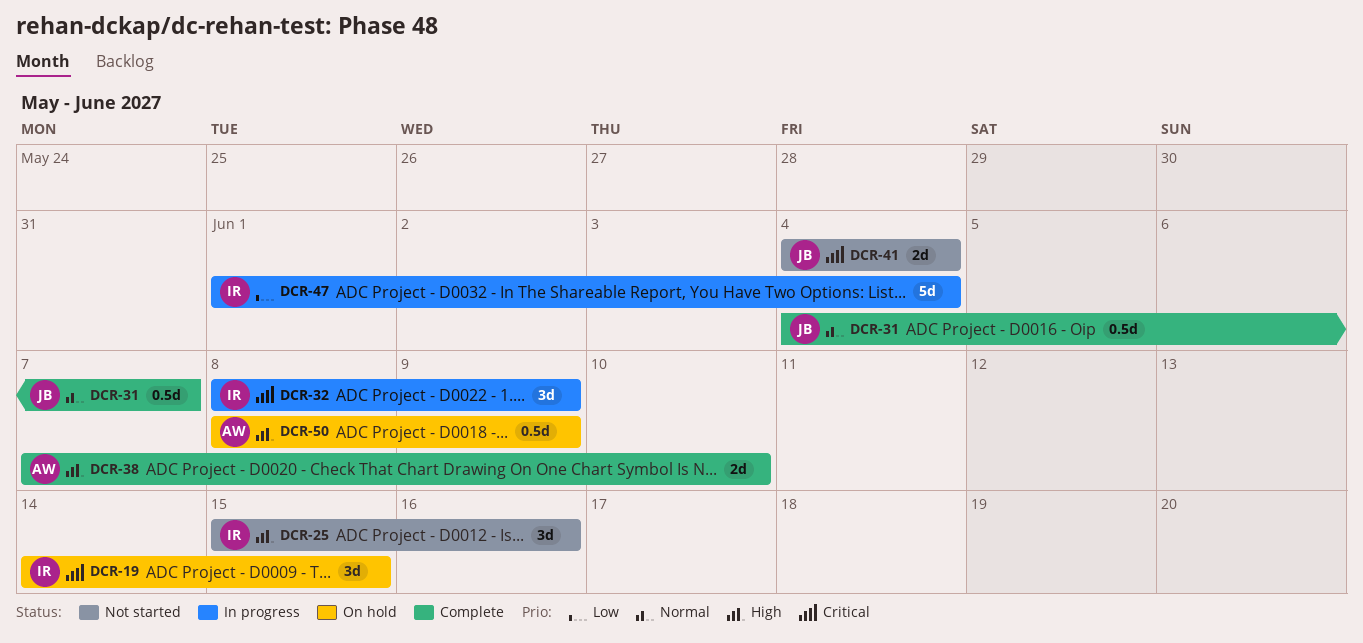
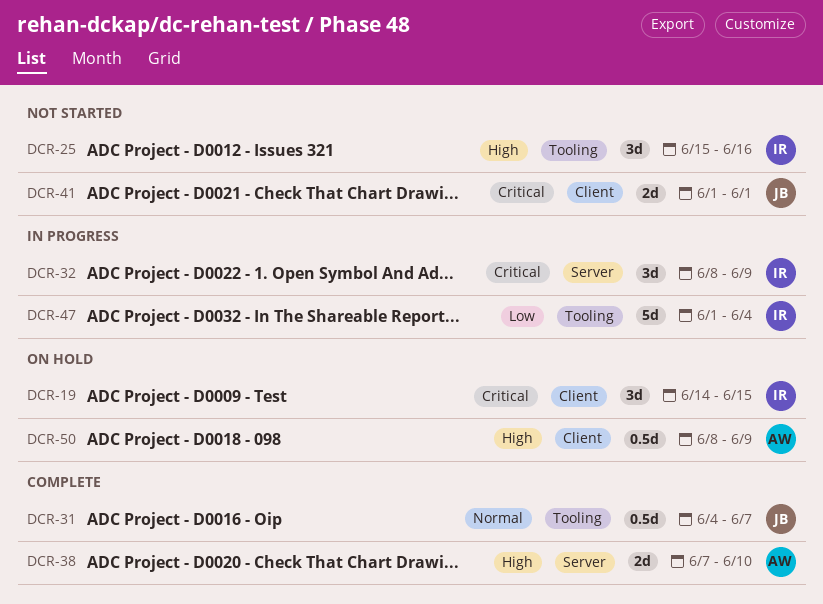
DCR-41, start: Jun 4 -> Jun 1
DCR-41, due: Jun 4 -> Jun 1

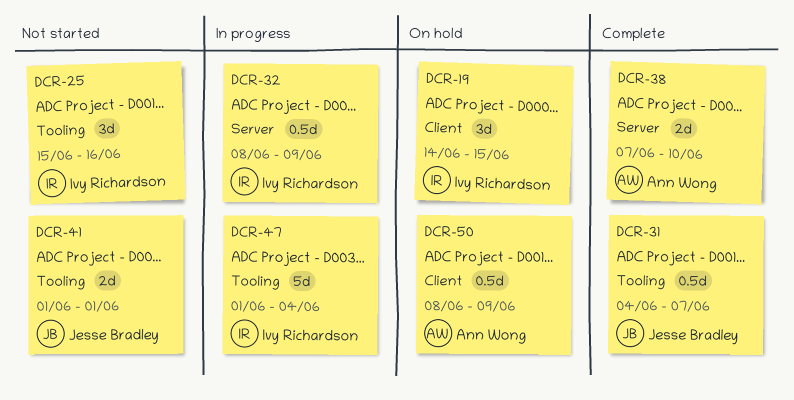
DCR-32, estimate: 3d -> 0.5d
DCR-41, label: Client -> Tooling

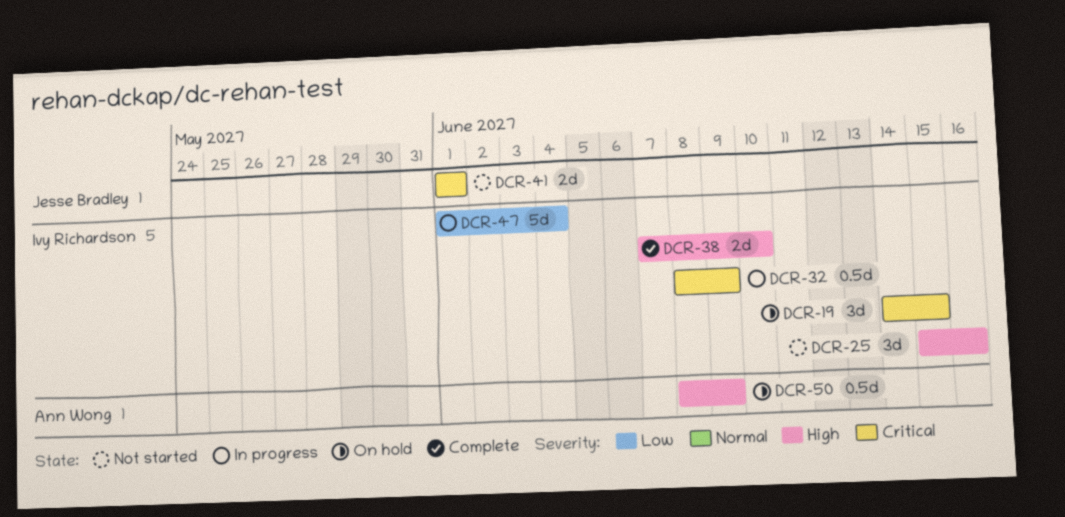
DCR-31: present -> none
DCR-38, owner: Ann Wong -> Ivy Richardson

